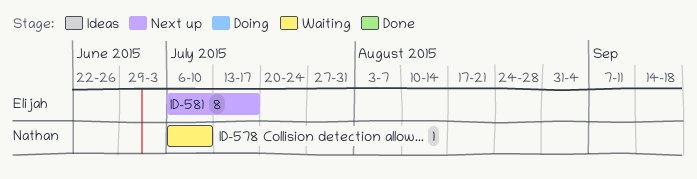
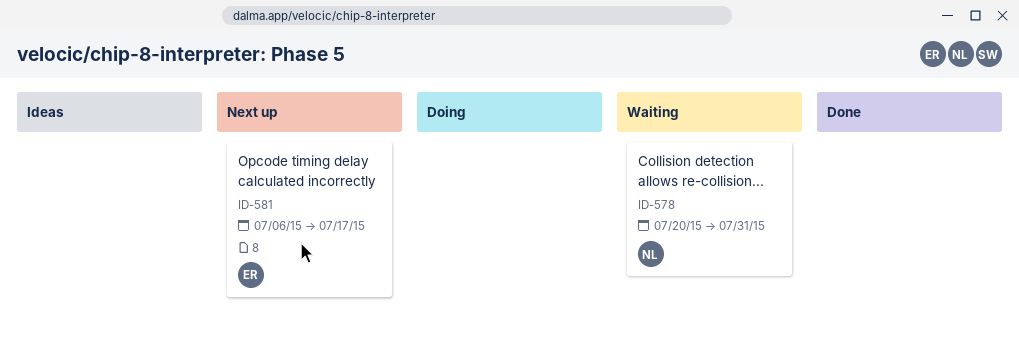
ID-578, start: Jul 6 -> Jul 20
ID-578, due: Jul 10 -> Jul 31

